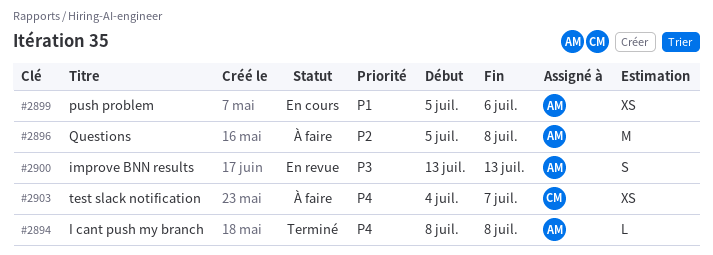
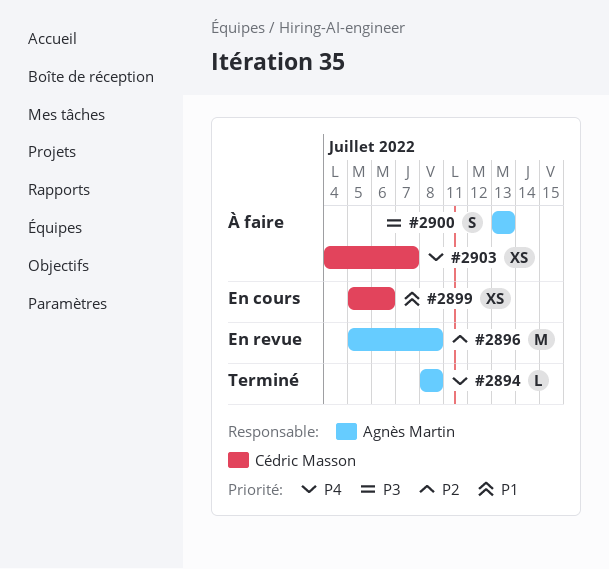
#2896, status: À faire -> En revue
#2899, owner: Agnès Martin -> Cédric Masson
#2900, status: En revue -> À faire

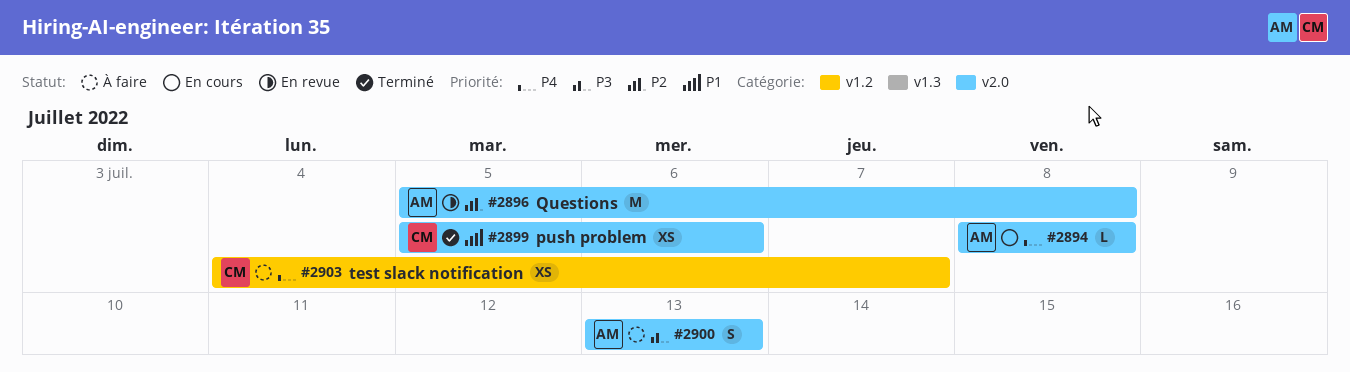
#2894, status: Terminé -> En cours
#2899, status: En cours -> Terminé

